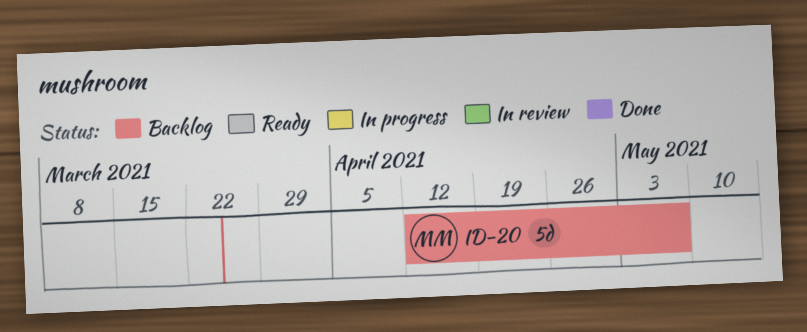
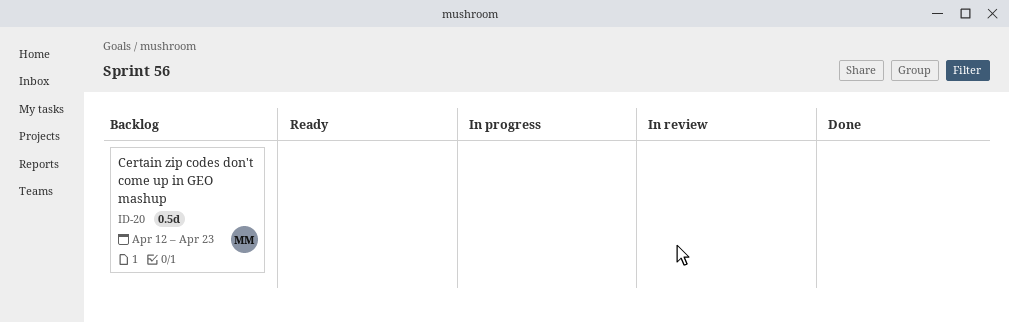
ID-20, estimate: 5d -> 0.5d
ID-20, due: May 7 -> Apr 23

